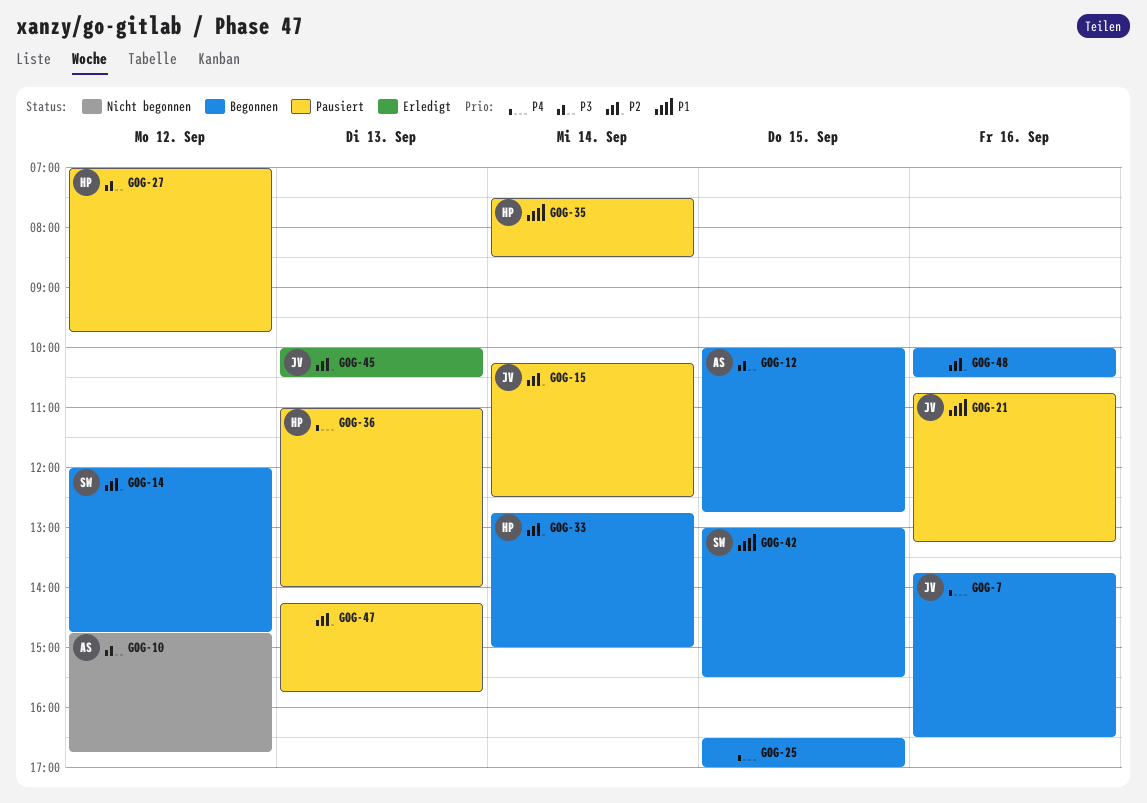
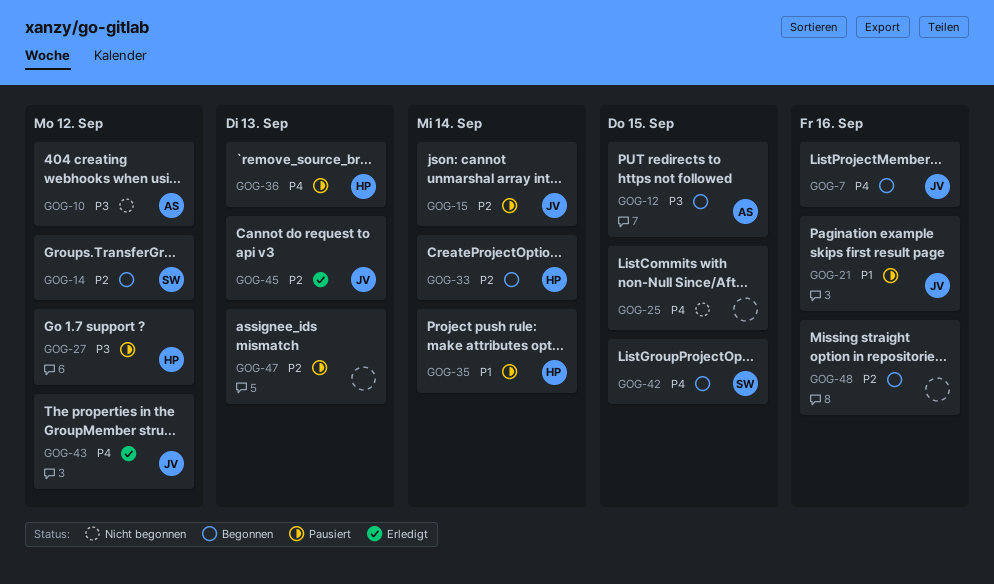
GOG-25, status: Begonnen -> Nicht begonnen
GOG-42, priority: P1 -> P4
GOG-43: none -> present

